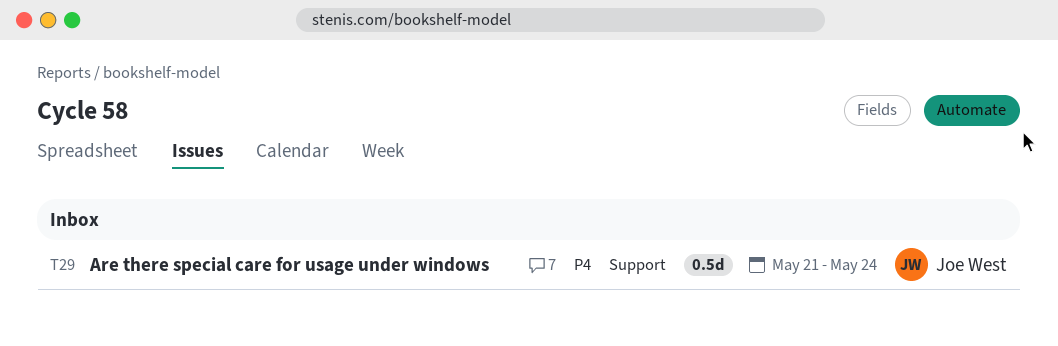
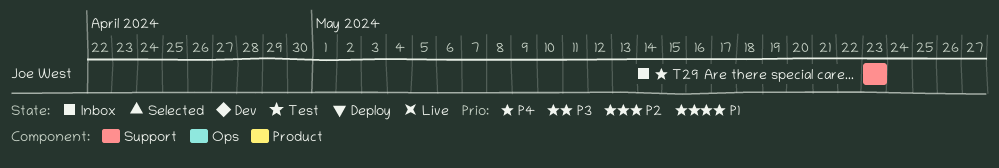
T29, start: May 21 -> May 23
T29, due: May 24 -> May 23

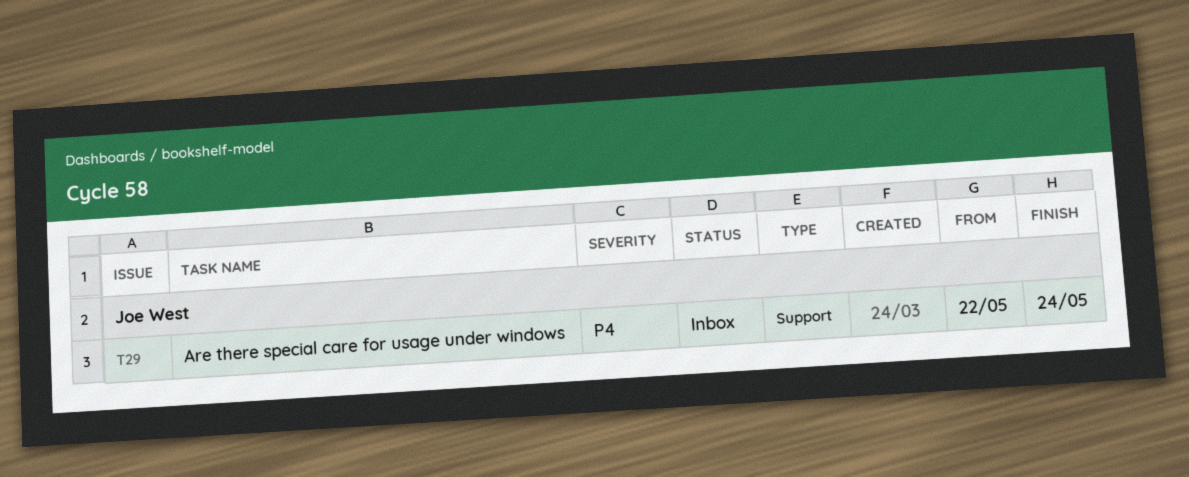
T29, start: May 23 -> May 22
T29, due: May 23 -> May 24

